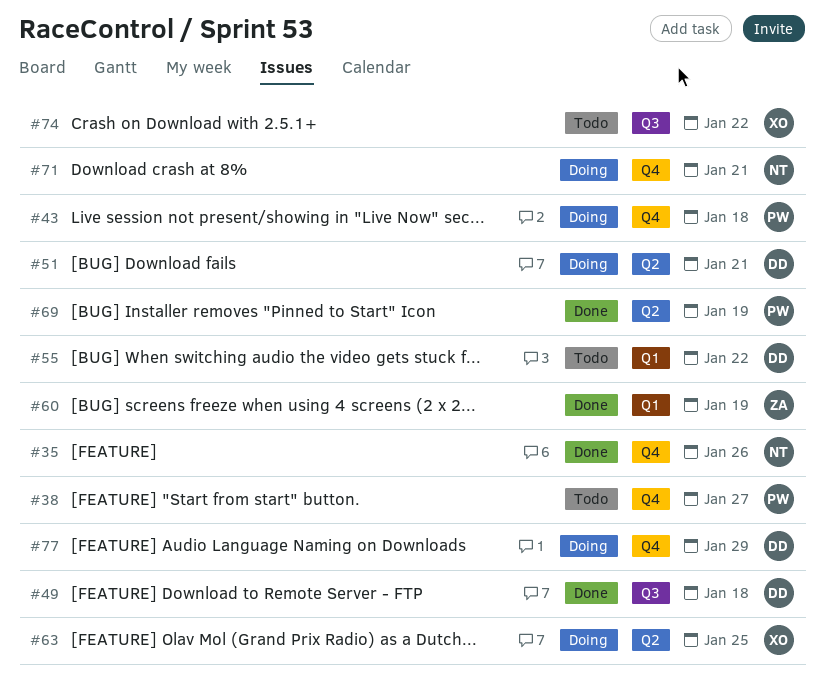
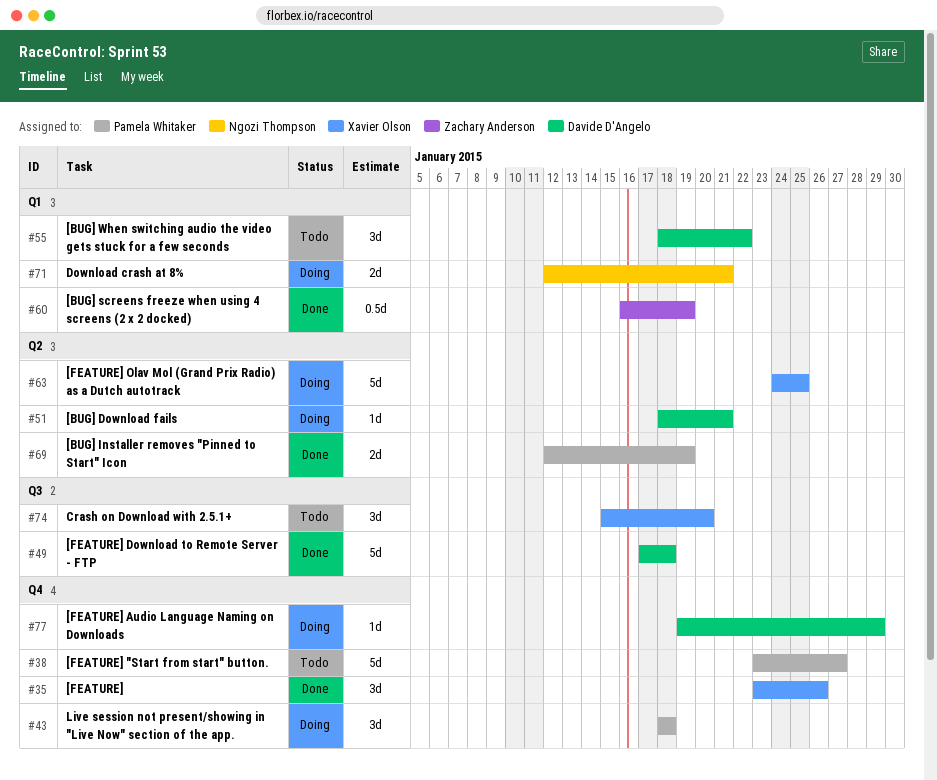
#35, owner: Ngozi Thompson -> Xavier Olson
#71, label: Q4 -> Q1
#74, due: Jan 22 -> Jan 20

